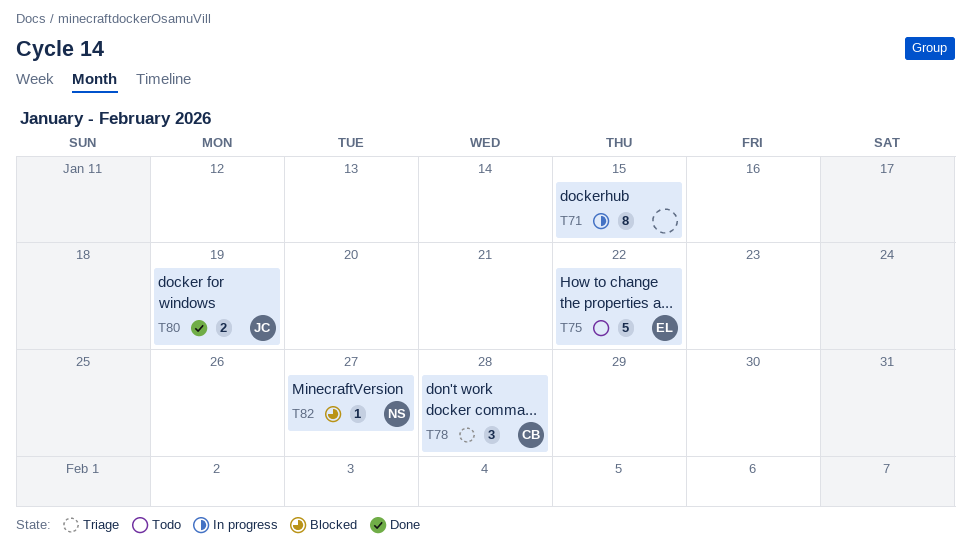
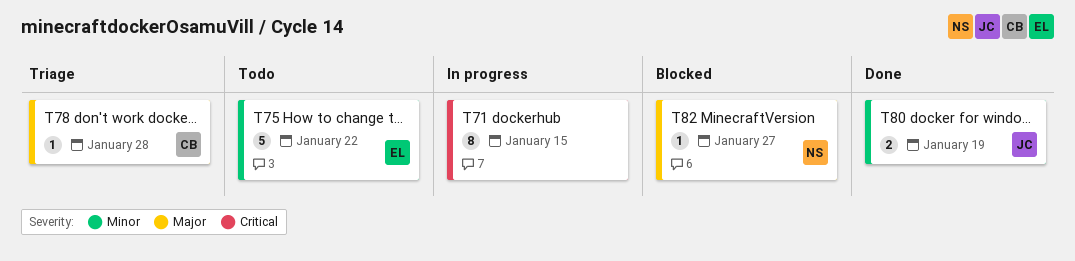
T78, estimate: 3 -> 1

